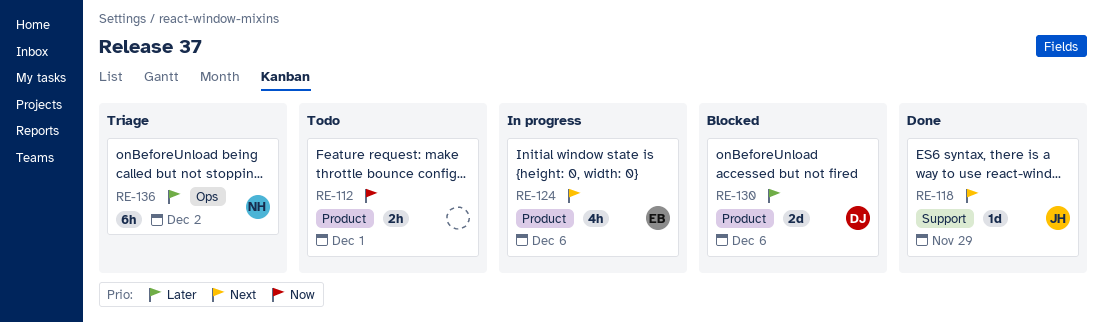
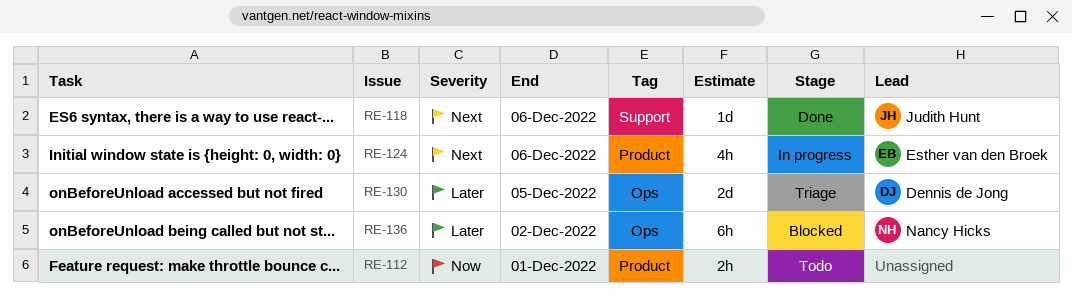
RE-118, due: Nov 29 -> Dec 6
RE-130, status: Blocked -> Triage
RE-130, label: Product -> Ops
RE-130, due: Dec 6 -> Dec 5
RE-136, status: Triage -> Blocked

